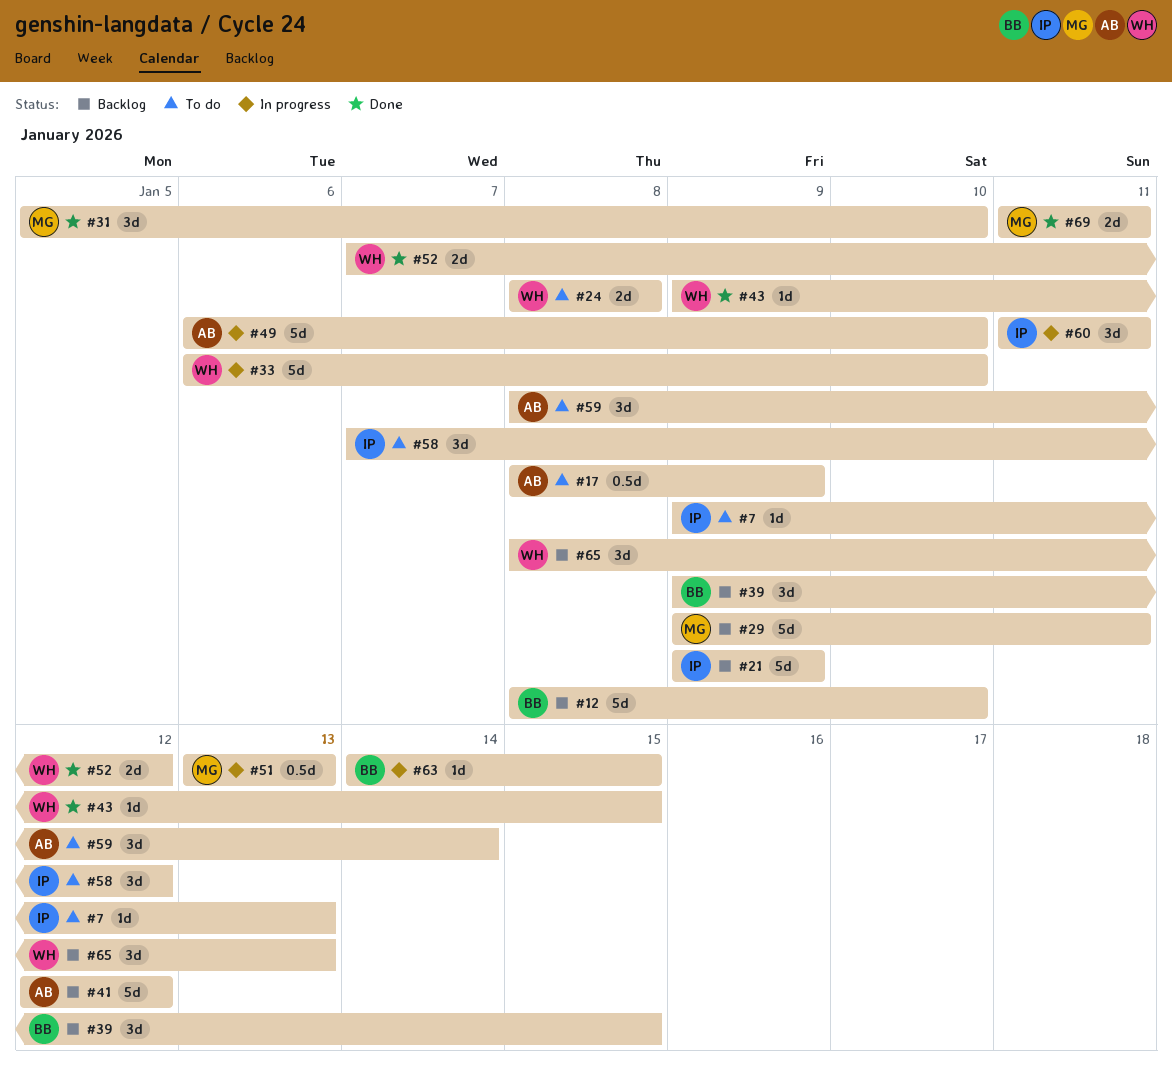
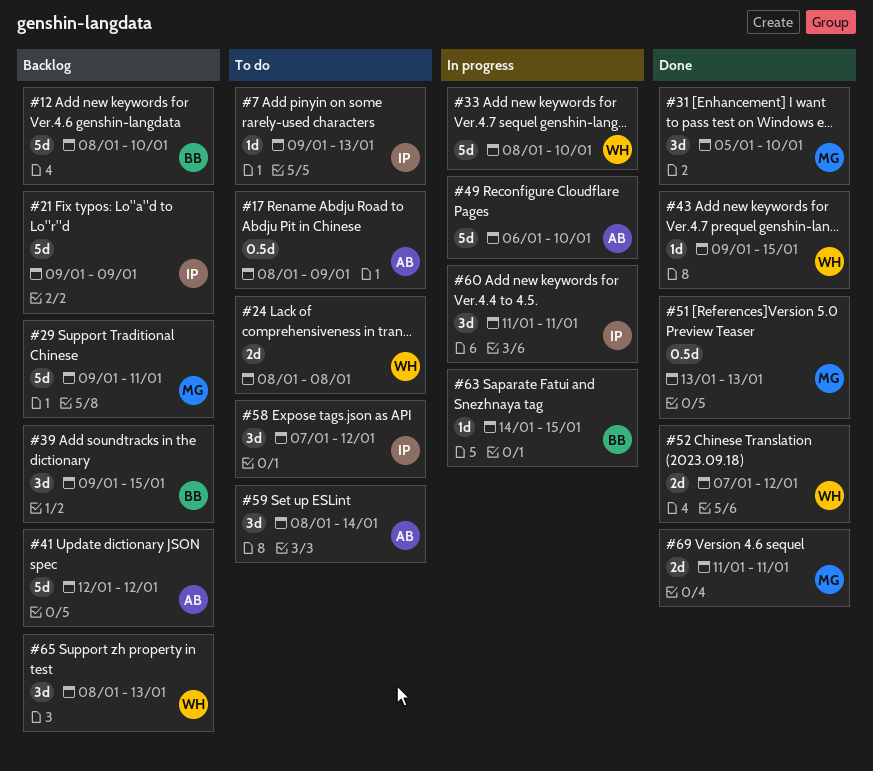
#33, start: Jan 6 -> Jan 8
#51, status: In progress -> Done

